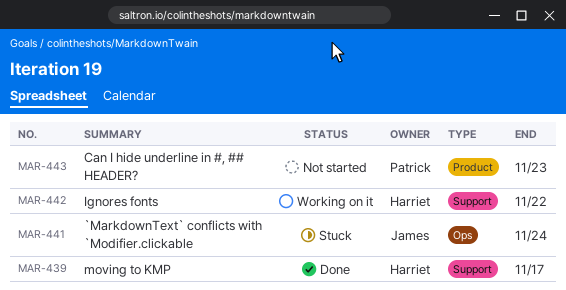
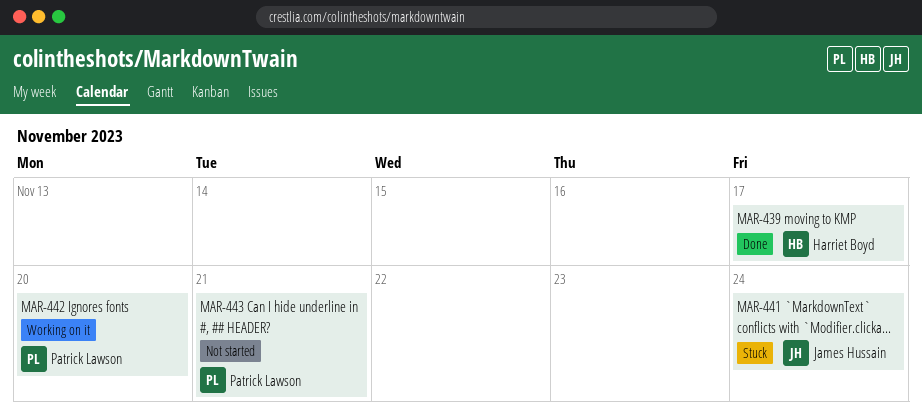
MAR-442, owner: Harriet Boyd -> Patrick Lawson
MAR-442, due: Nov 22 -> Nov 20
MAR-443, due: Nov 23 -> Nov 21

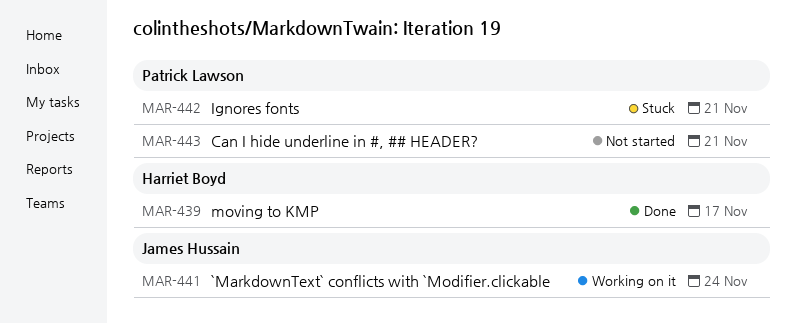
MAR-441, status: Stuck -> Working on it
MAR-442, status: Working on it -> Stuck
MAR-442, due: Nov 20 -> Nov 21

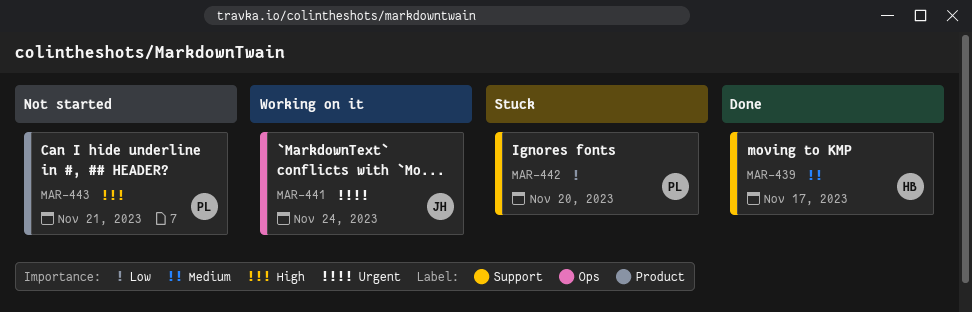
MAR-442, due: Nov 21 -> Nov 20

